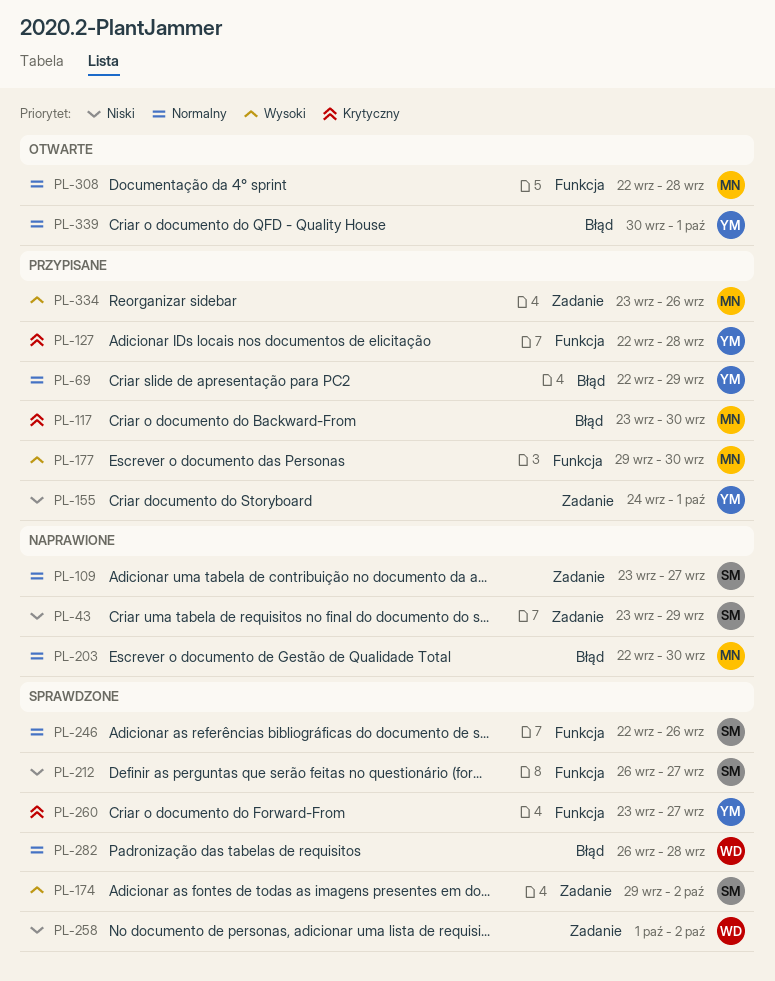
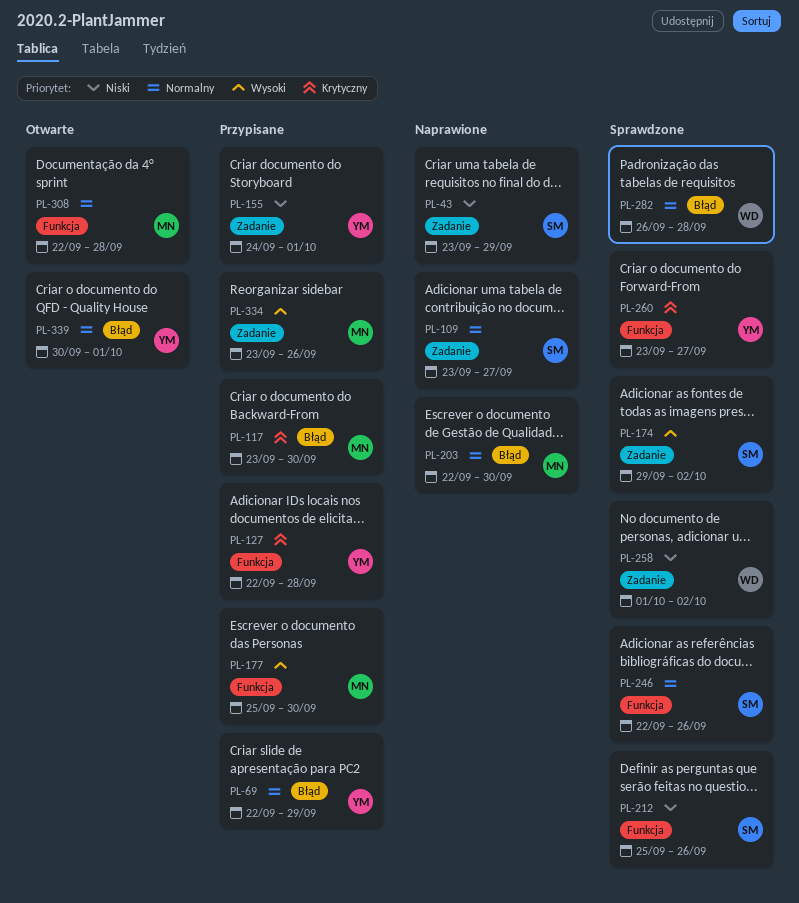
PL-177, start: Sep 29 -> Sep 25
PL-212, start: Sep 26 -> Sep 25
PL-212, due: Sep 27 -> Sep 26

